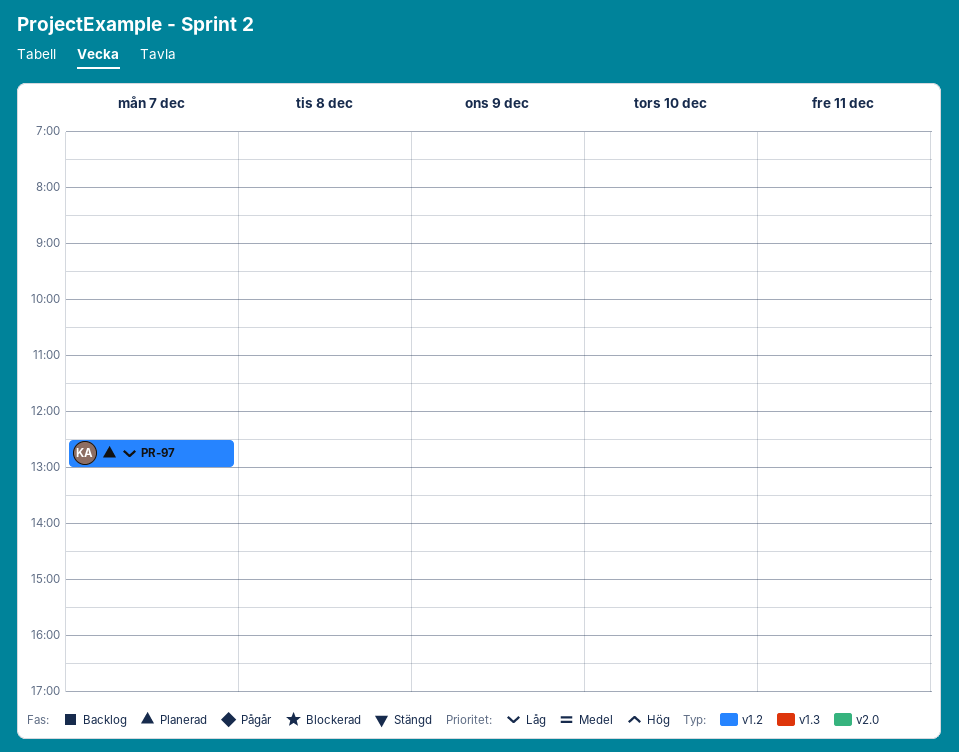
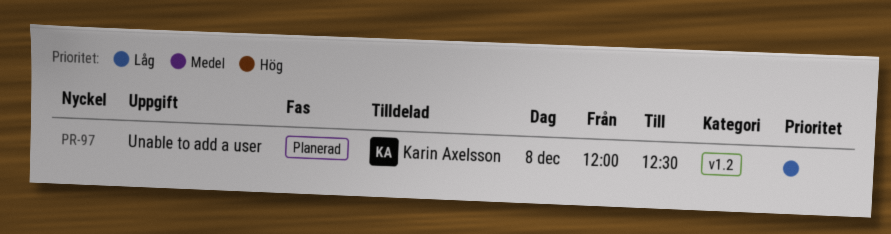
PR-97, day: Dec 7 -> Dec 8
PR-97, begins: 12:30 -> 12:00
PR-97, ends: 13:00 -> 12:30

